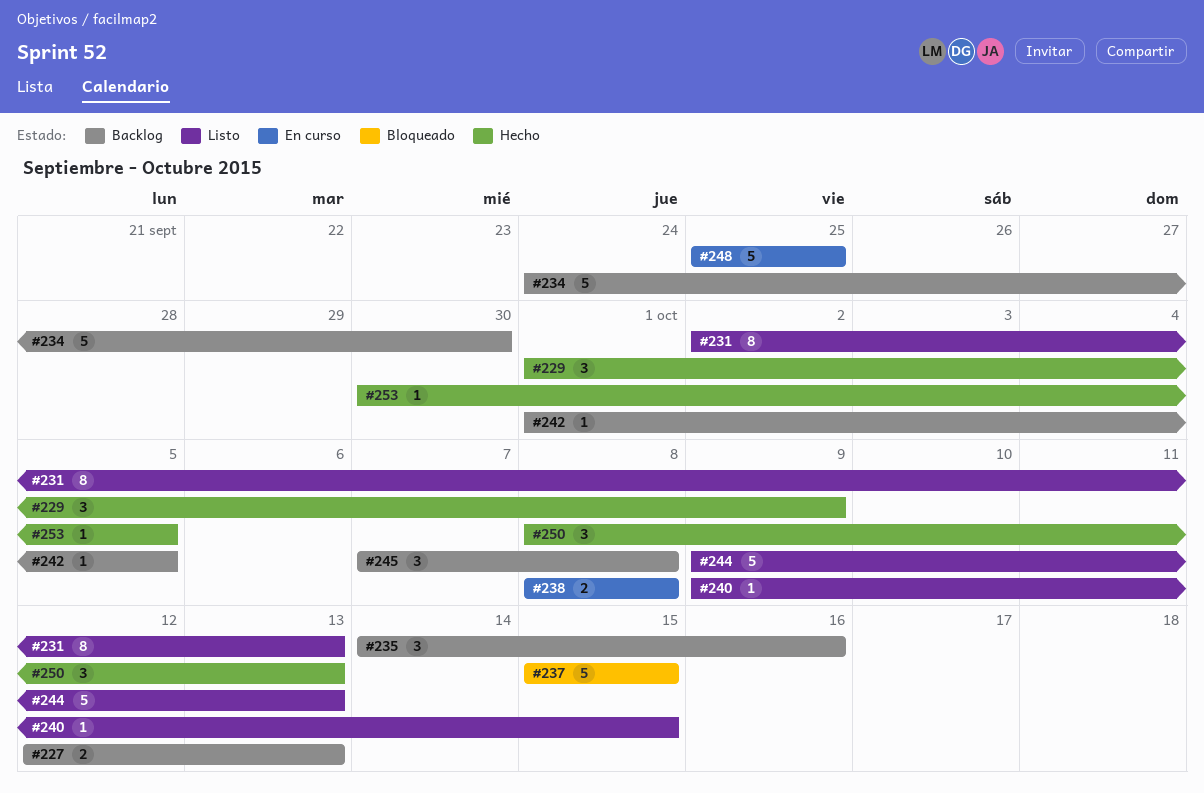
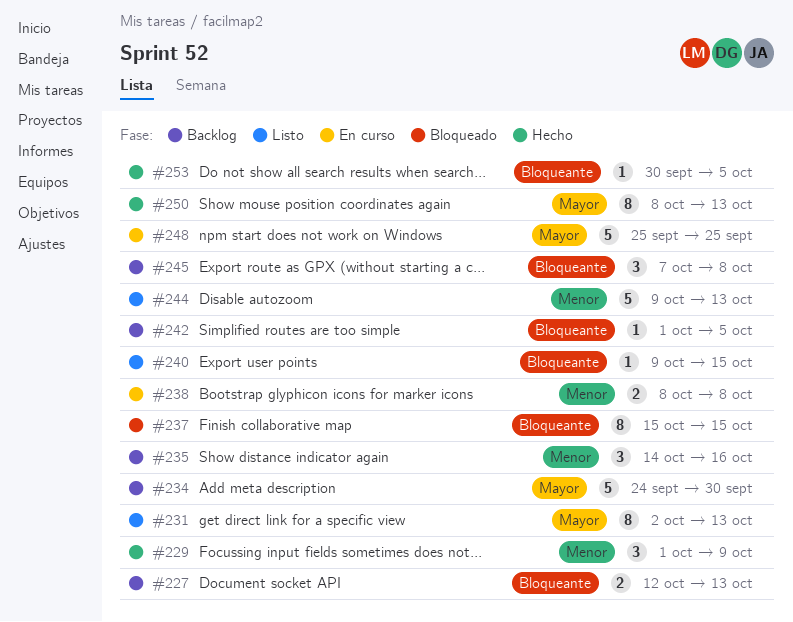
#237, estimate: 5 -> 8
#250, estimate: 3 -> 8

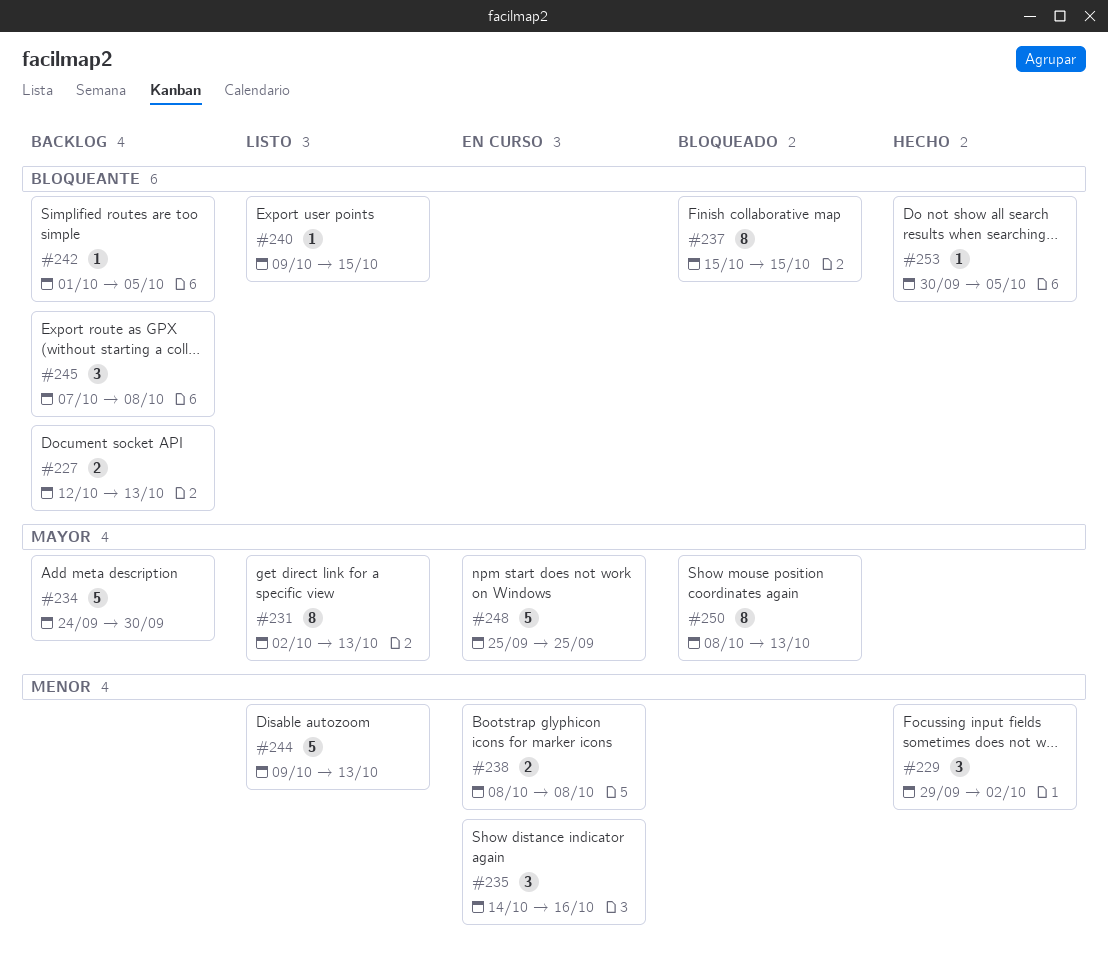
#229, start: Oct 1 -> Sep 29
#229, due: Oct 9 -> Oct 2
#235, status: Backlog -> En curso
#250, status: Hecho -> Bloqueado

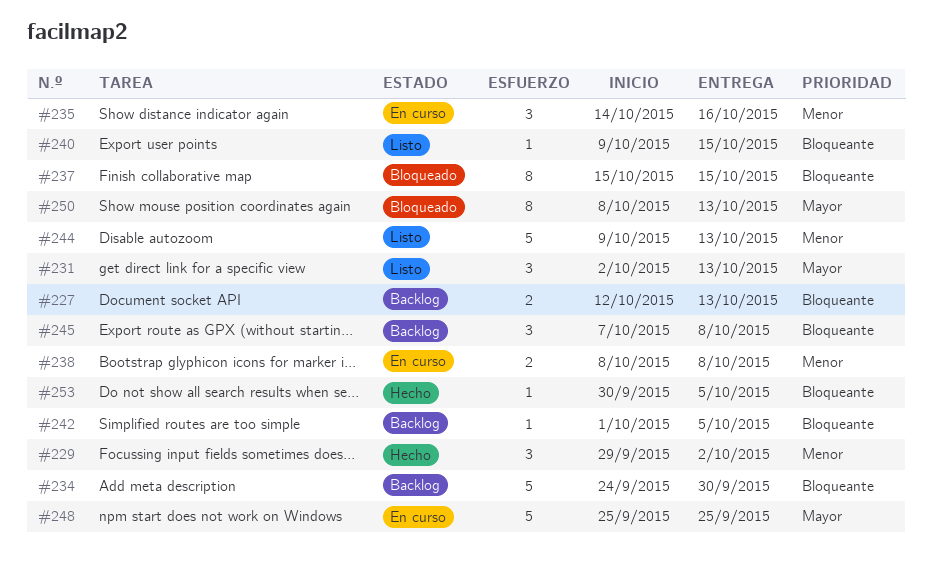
#231, estimate: 8 -> 3
#234, priority: Mayor -> Bloqueante

